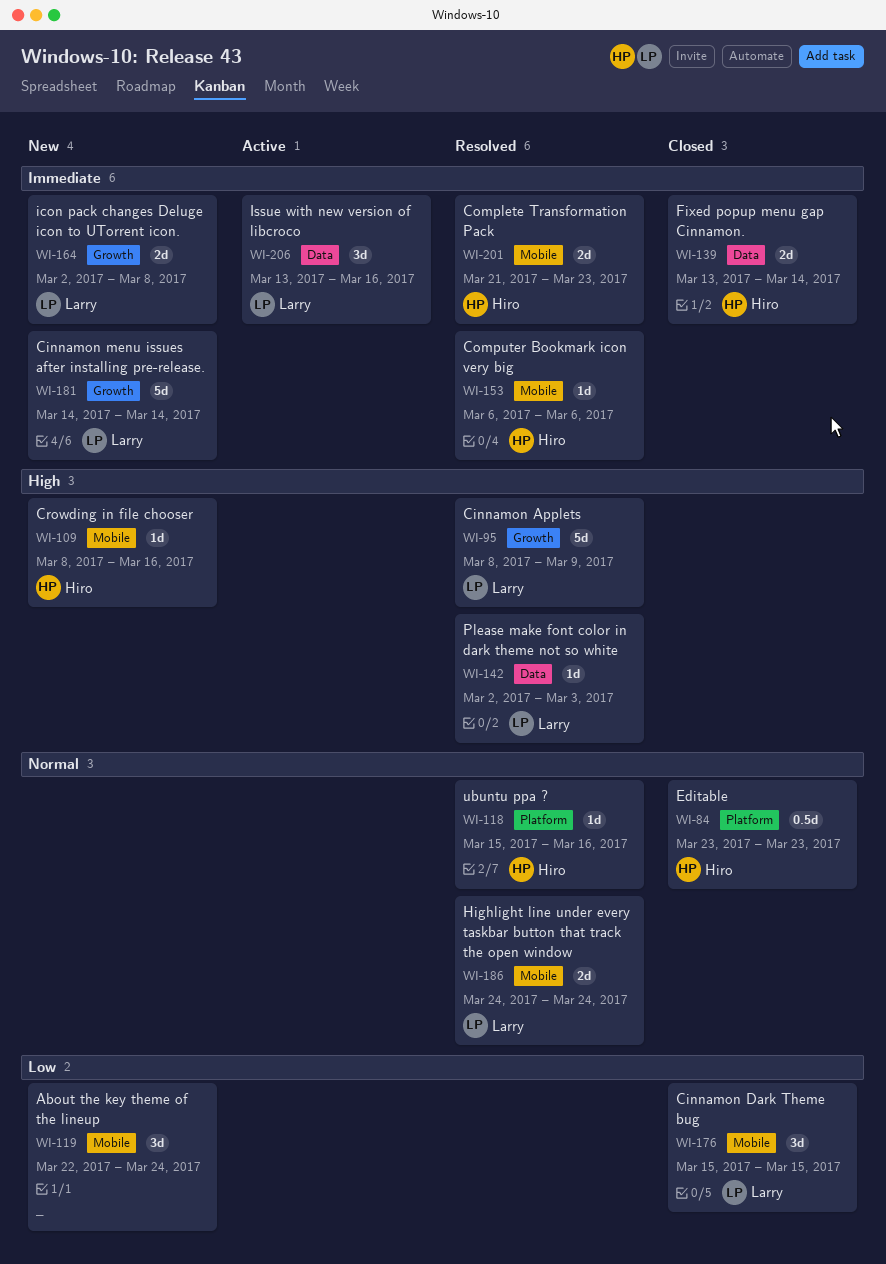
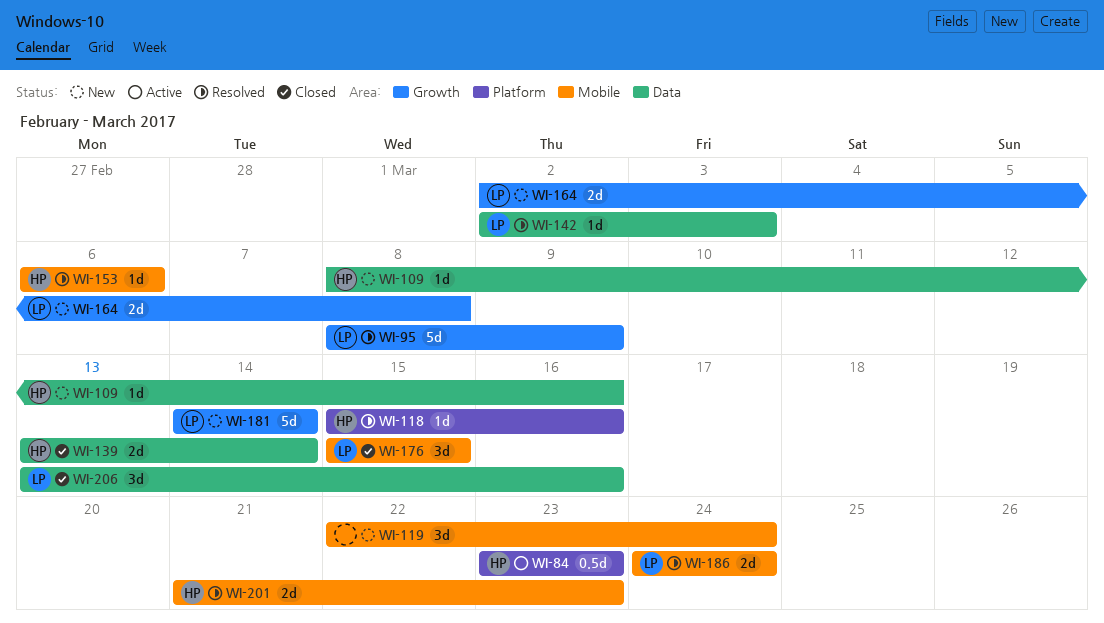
WI-84, status: Closed -> Active
WI-109, label: Mobile -> Data
WI-206, status: Active -> Closed

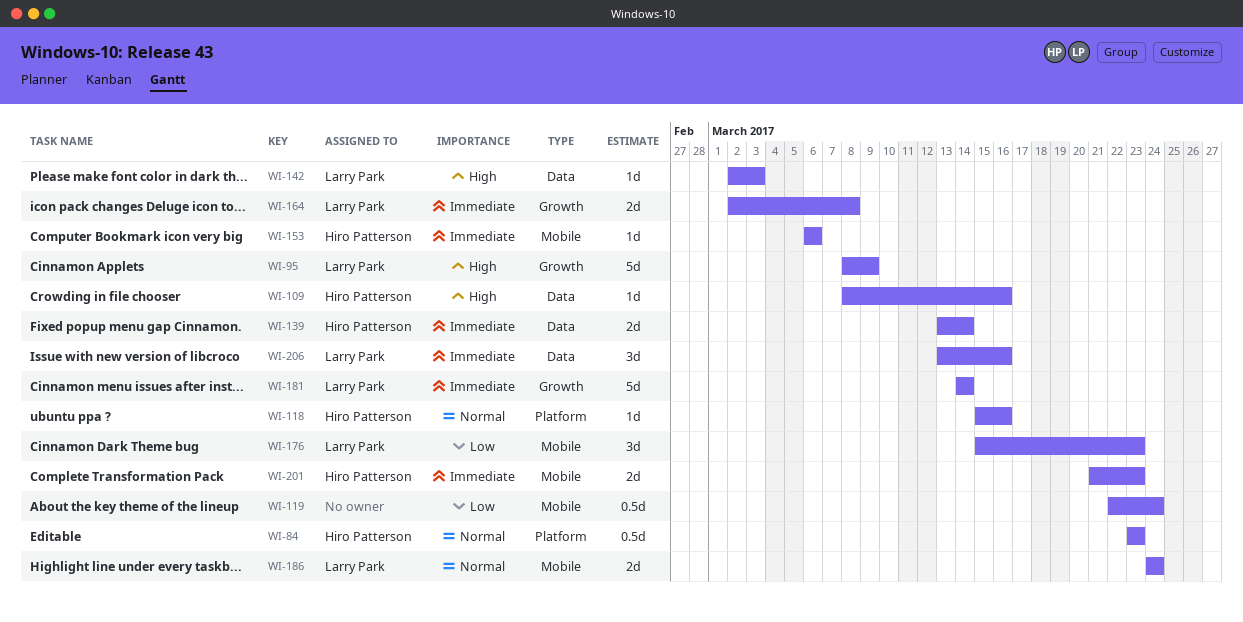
WI-119, estimate: 3d -> 0.5d
WI-176, due: Mar 15 -> Mar 23

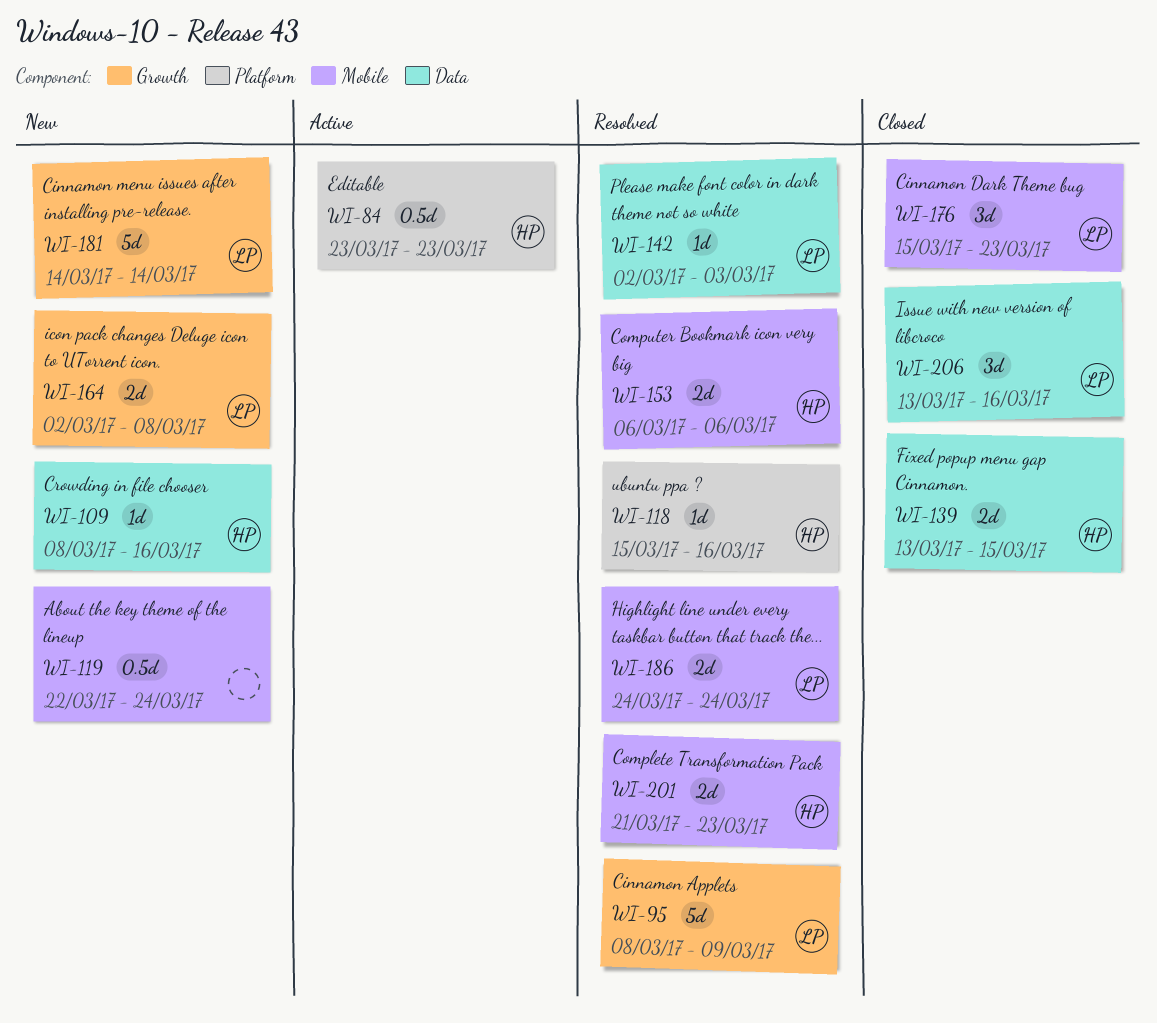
WI-139, due: Mar 14 -> Mar 15
WI-153, estimate: 1d -> 2d

